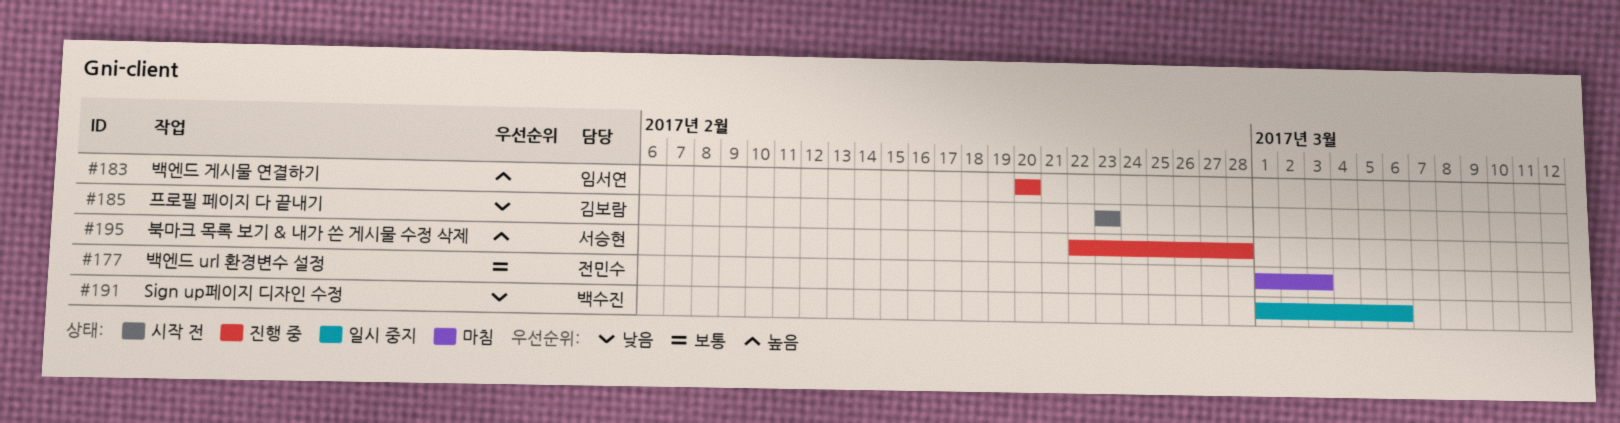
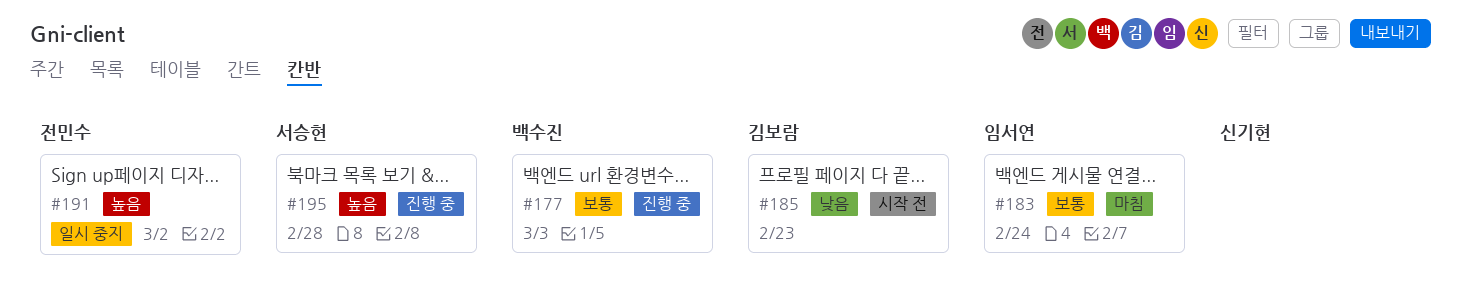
#177, status: 마침 -> 진행 중
#177, owner: 전민수 -> 백수진
#183, status: 진행 중 -> 마침
#183, priority: 높음 -> 보통
#183, due: Feb 20 -> Feb 24
#191, owner: 백수진 -> 전민수
#191, priority: 낮음 -> 높음
#191, due: Mar 6 -> Mar 2

